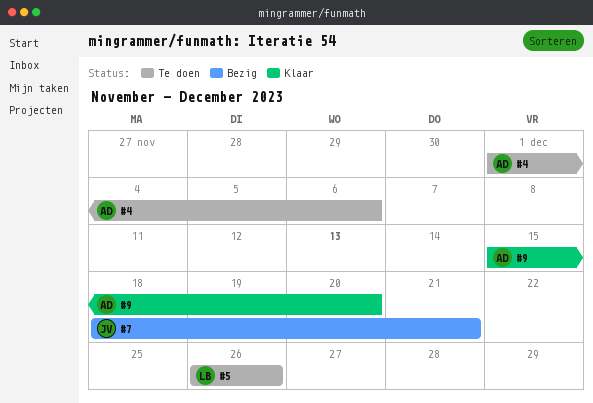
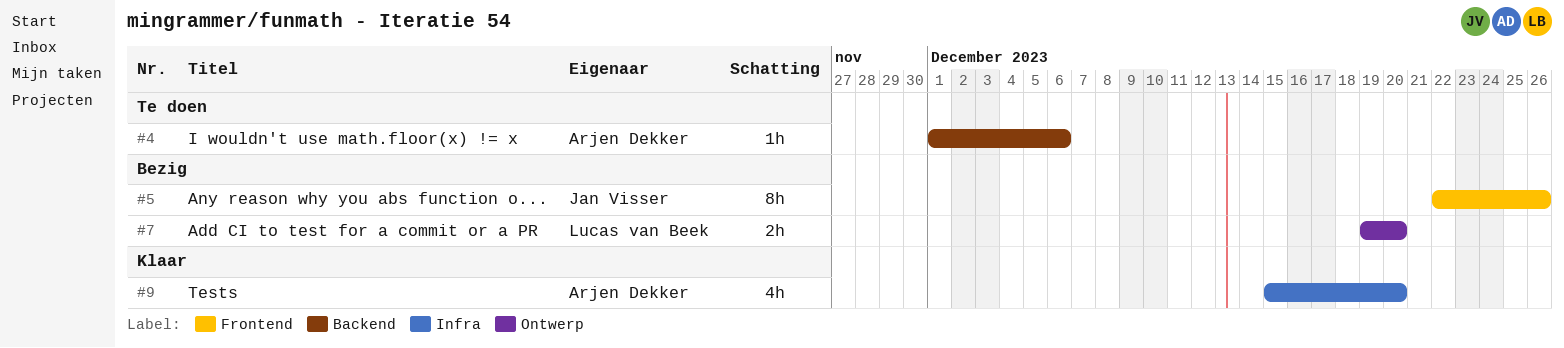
#5, status: Te doen -> Bezig
#5, owner: Lucas van Beek -> Jan Visser
#5, start: Dec 26 -> Dec 22
#7, owner: Jan Visser -> Lucas van Beek
#7, start: Dec 18 -> Dec 19
#7, due: Dec 21 -> Dec 20

